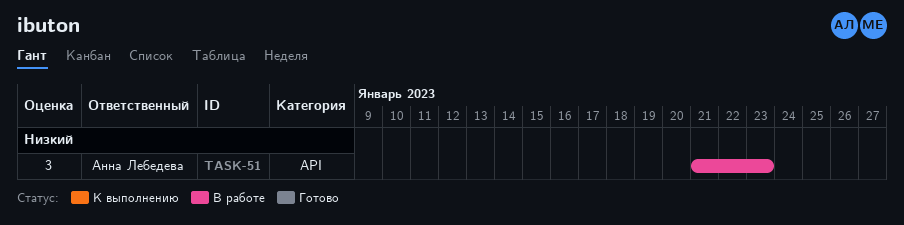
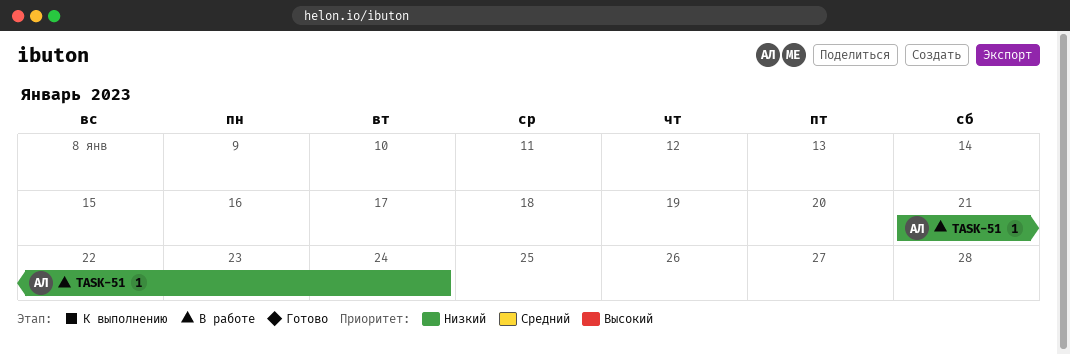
TASK-51, estimate: 3 -> 1
TASK-51, due: Jan 23 -> Jan 24

